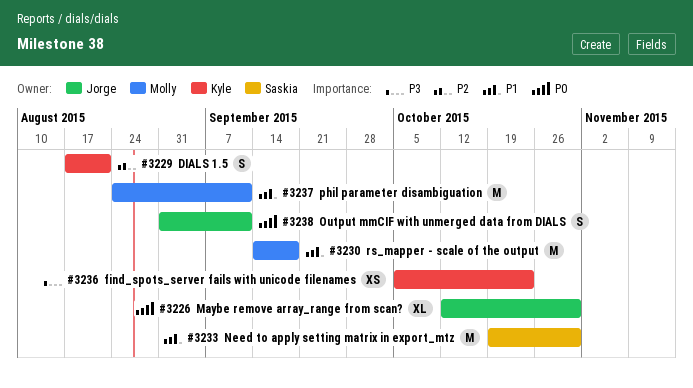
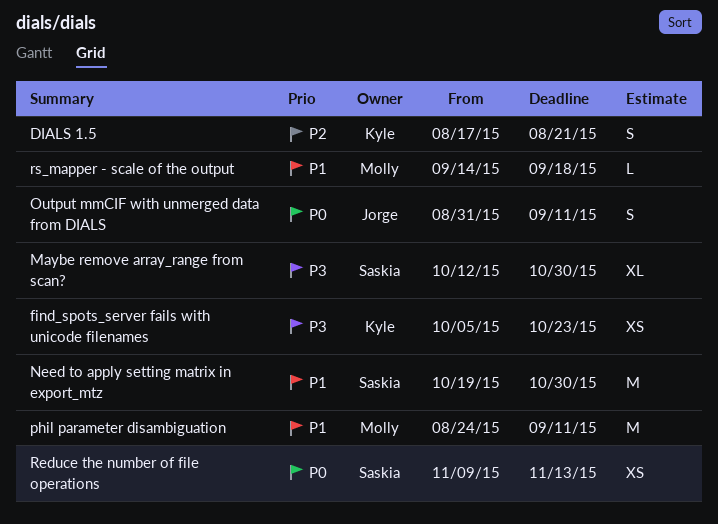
Maybe remove array_range from scan?, owner: Jorge -> Saskia
Maybe remove array_range from scan?, priority: P0 -> P3
Reduce the number of file operations: none -> present
rs_mapper - scale of the output, estimate: M -> L

